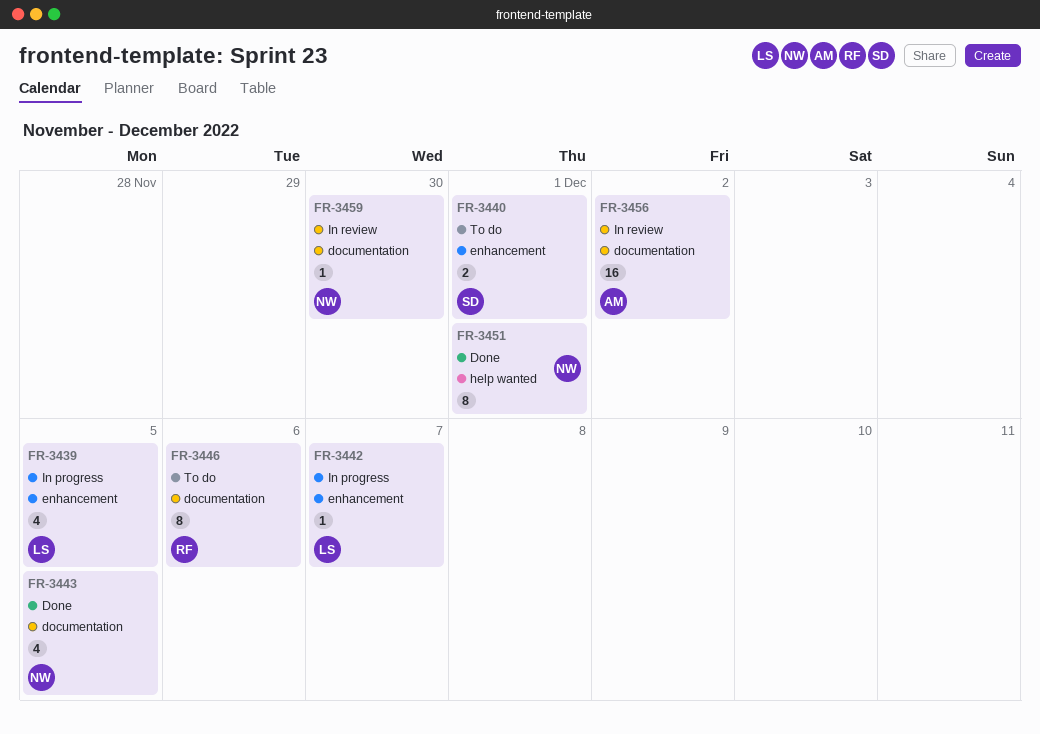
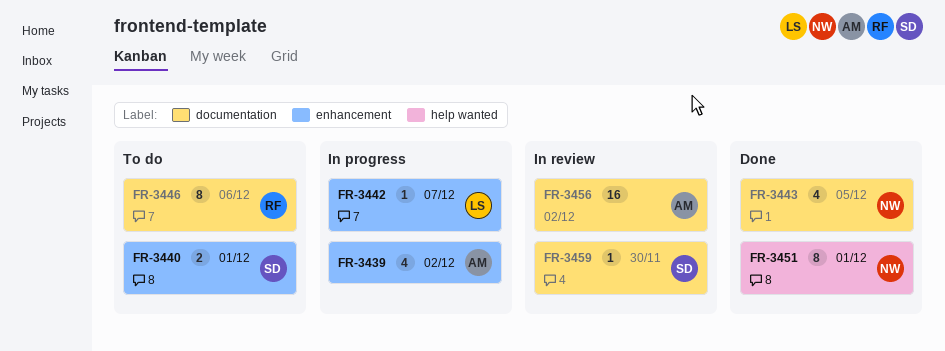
FR-3439, owner: LS -> AM
FR-3439, due: Dec 5 -> Dec 2
FR-3459, owner: NW -> SD

